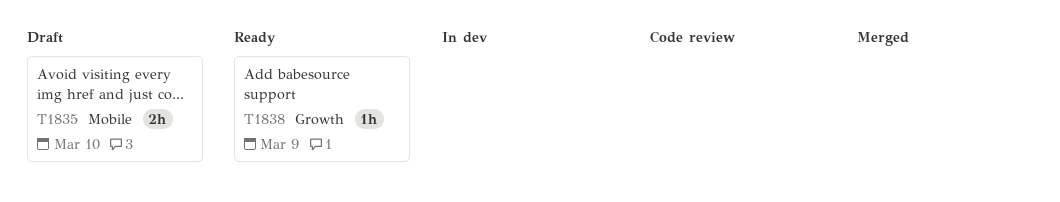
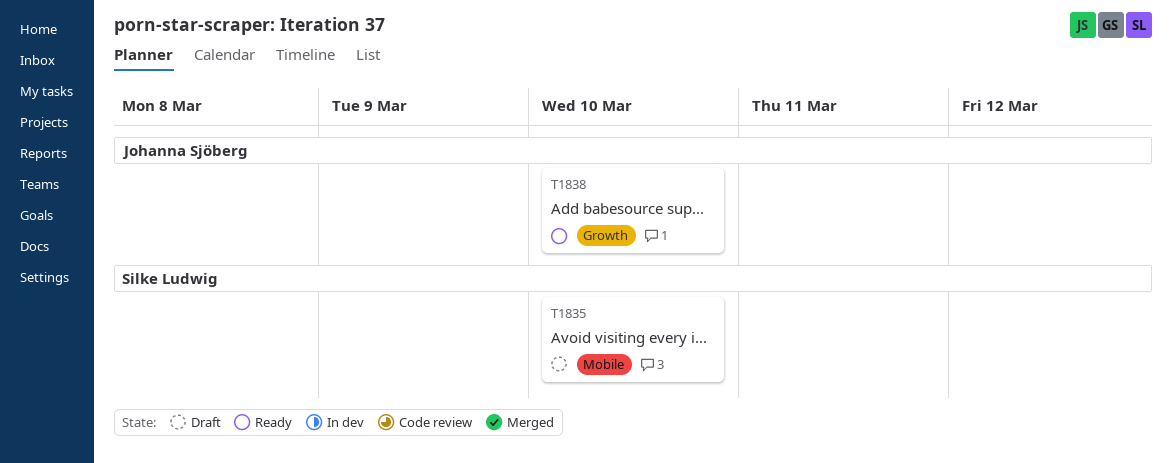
T1838, due: Mar 9 -> Mar 10

